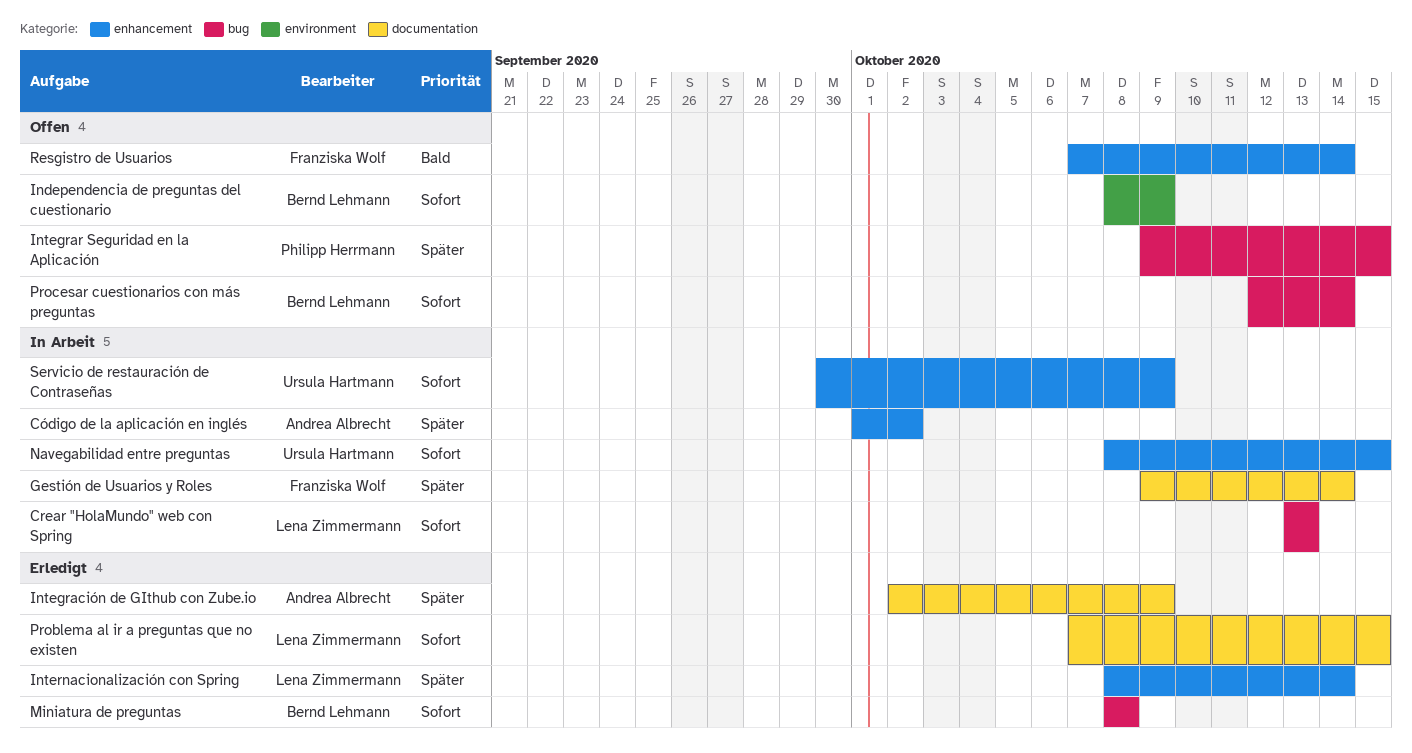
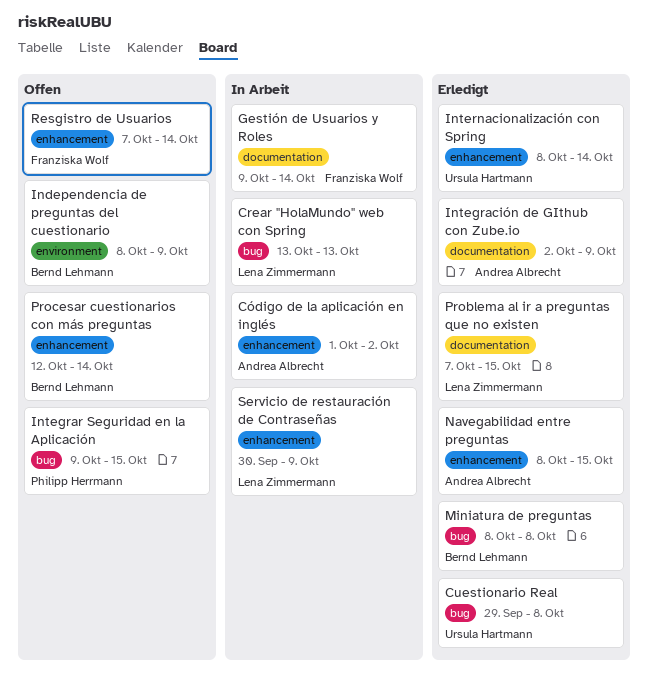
Cuestionario Real: none -> present
Internacionalización con Spring, owner: Lena Zimmermann -> Ursula Hartmann
Navegabilidad entre preguntas, status: In Arbeit -> Erledigt
Navegabilidad entre preguntas, owner: Ursula Hartmann -> Andrea Albrecht
Procesar cuestionarios con más preguntas, label: bug -> enhancement
Servicio de restauración de Contraseñas, owner: Ursula Hartmann -> Lena Zimmermann

